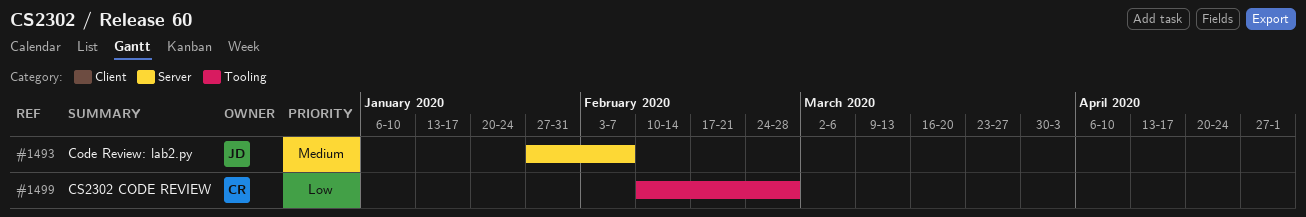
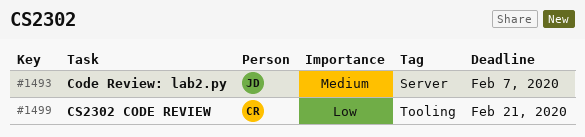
#1499, due: Feb 28 -> Feb 21

